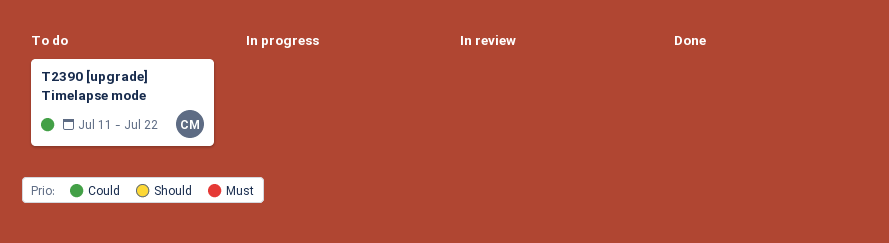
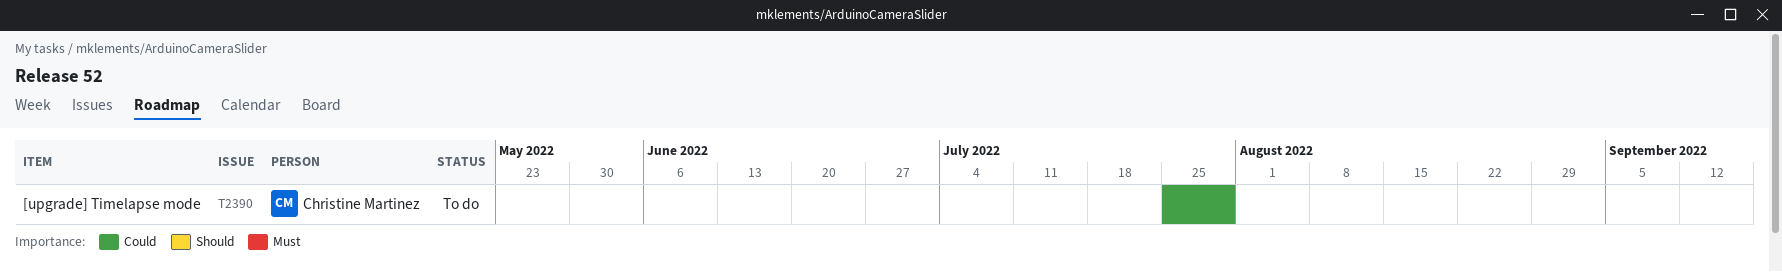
T2390, start: Jul 11 -> Jul 25
T2390, due: Jul 22 -> Jul 29

